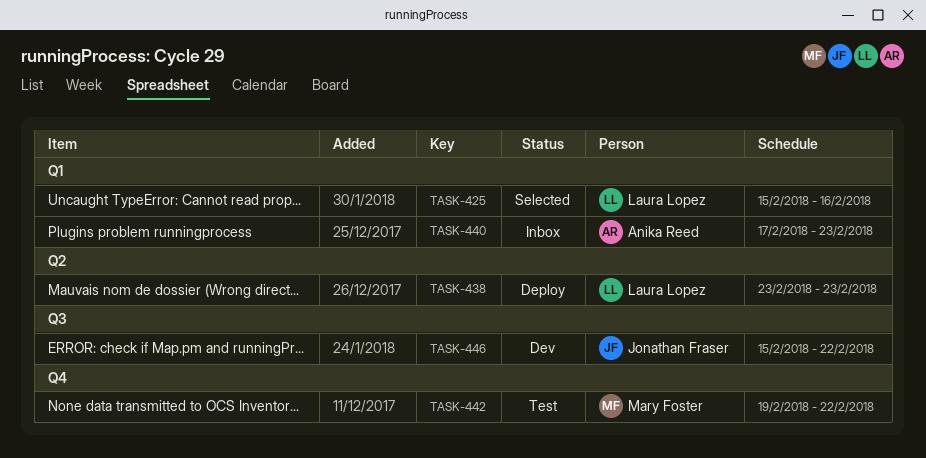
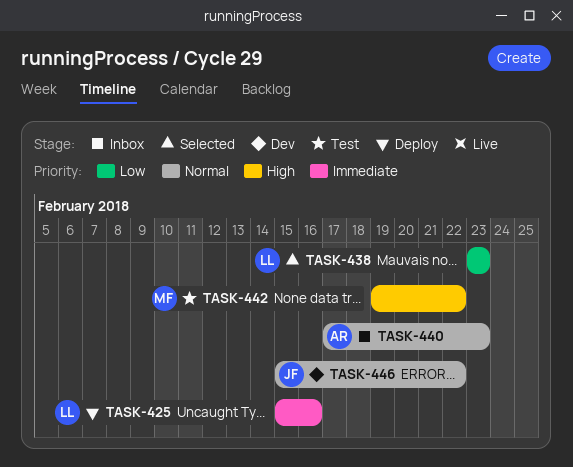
TASK-425, status: Selected -> Deploy
TASK-438, status: Deploy -> Selected

